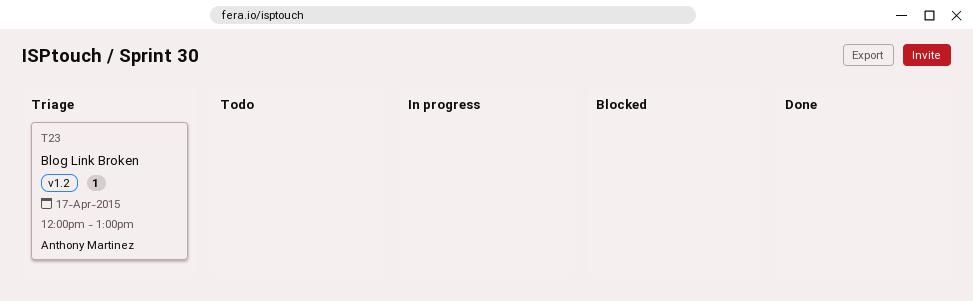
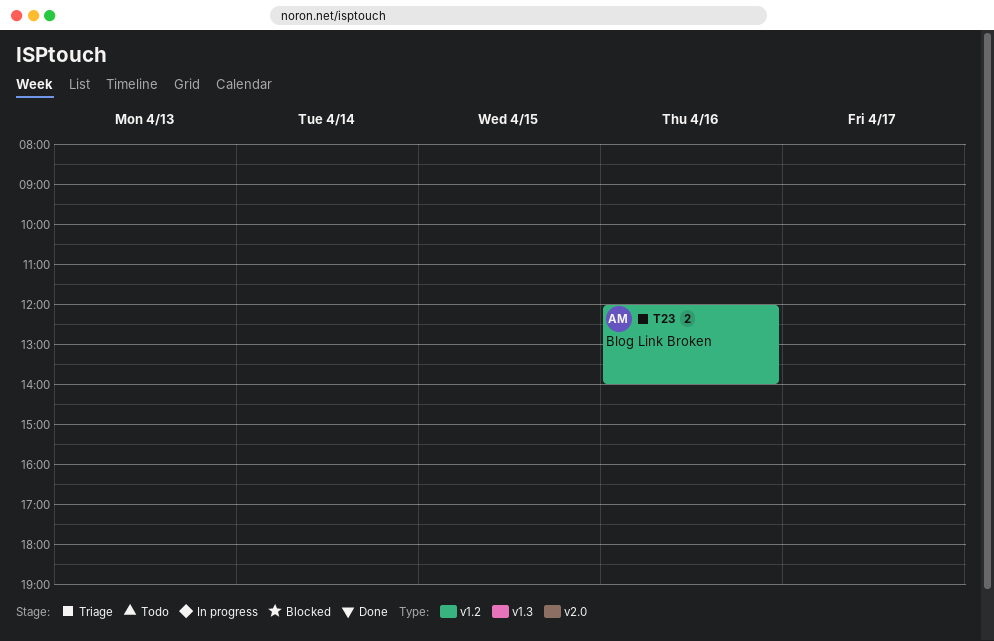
T23, estimate: 1 -> 2
T23, day: Apr 17 -> Apr 16
T23, ends: 13:00 -> 14:00

